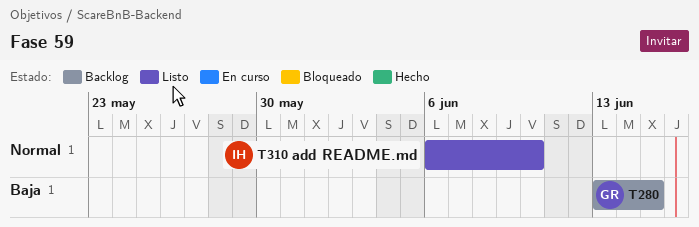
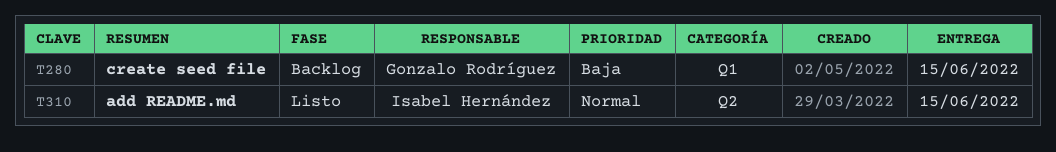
T310, due: Jun 10 -> Jun 15

